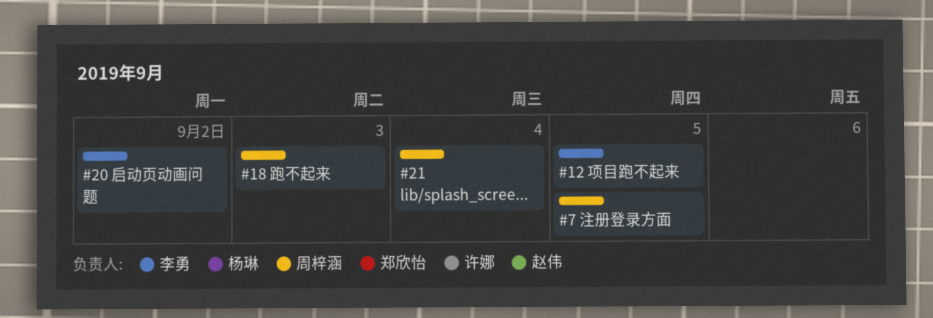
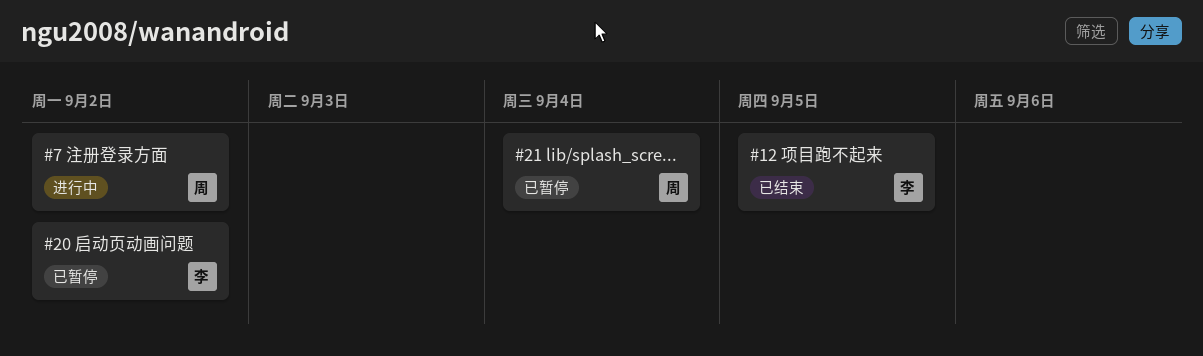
#7, due: Sep 5 -> Sep 2
#18: present -> none

